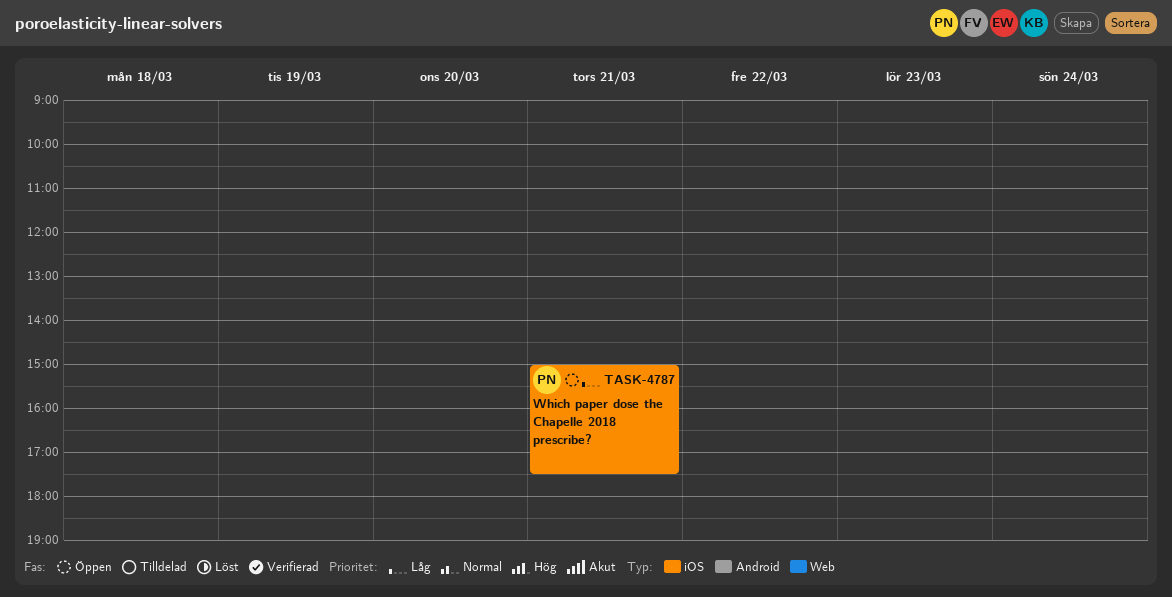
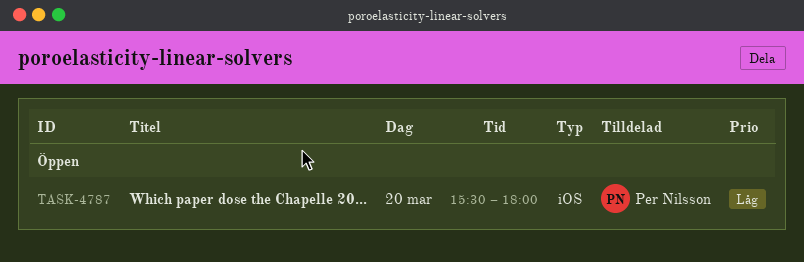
TASK-4787, day: Mar 21 -> Mar 20
TASK-4787, begins: 15:00 -> 15:30
TASK-4787, ends: 17:30 -> 18:00

